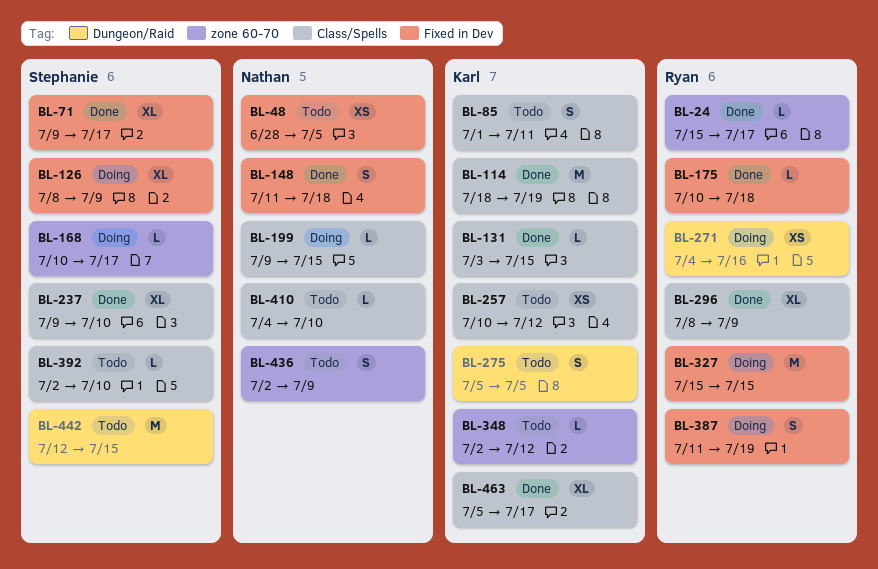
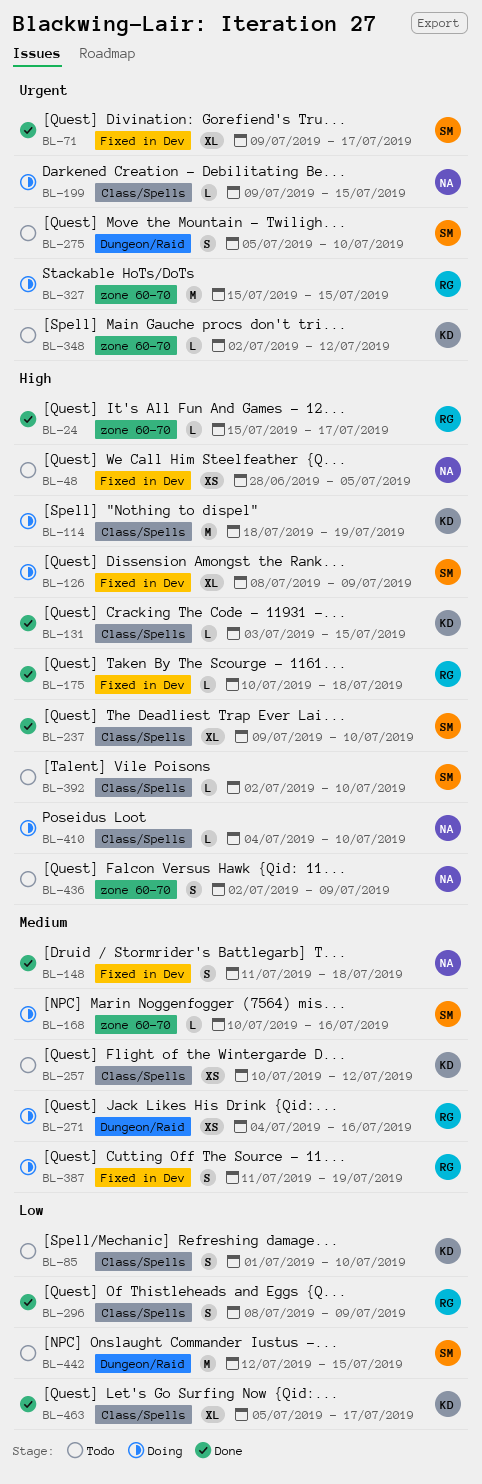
BL-85, due: Jul 11 -> Jul 10
BL-114, status: Done -> Doing
BL-168, due: Jul 17 -> Jul 16
BL-275, owner: Karl -> Stephanie
BL-275, due: Jul 5 -> Jul 10
BL-296, estimate: XL -> S
BL-327, label: Fixed in Dev -> zone 60-70
BL-410, status: Todo -> Doing

